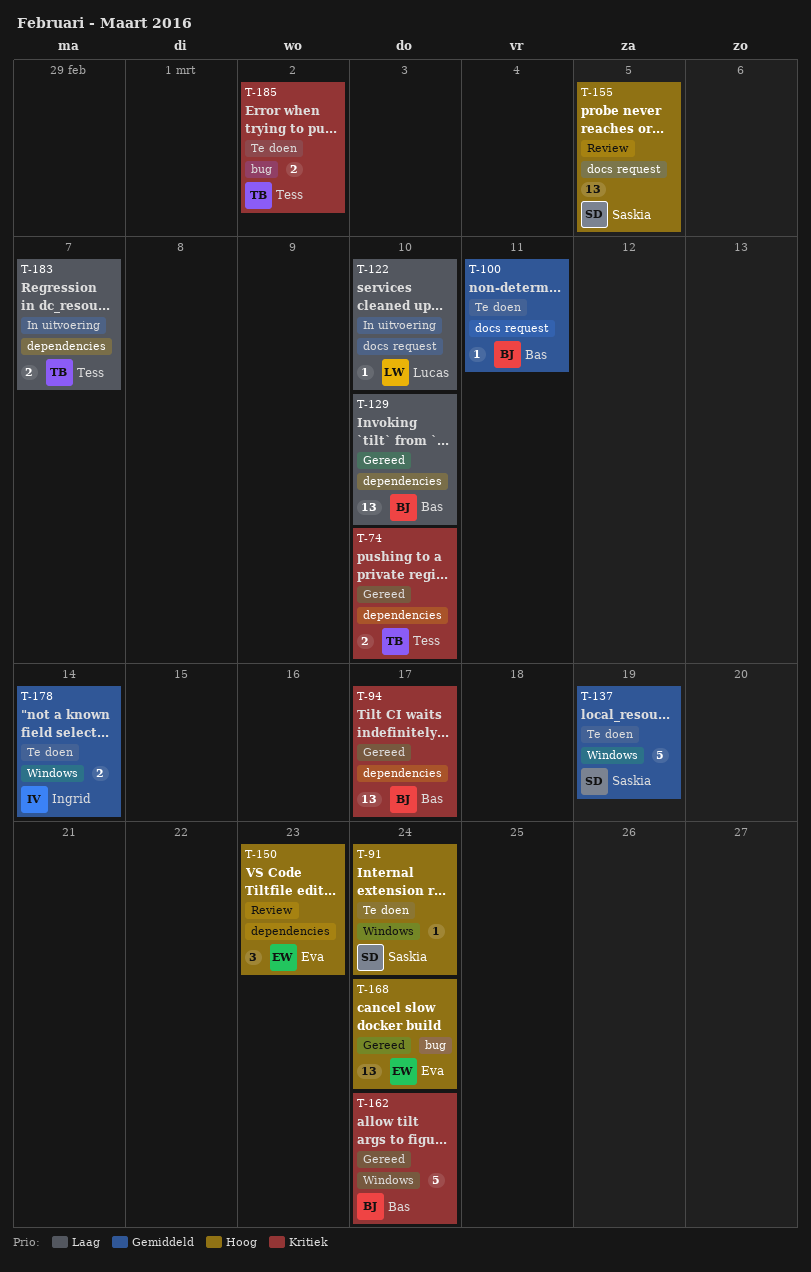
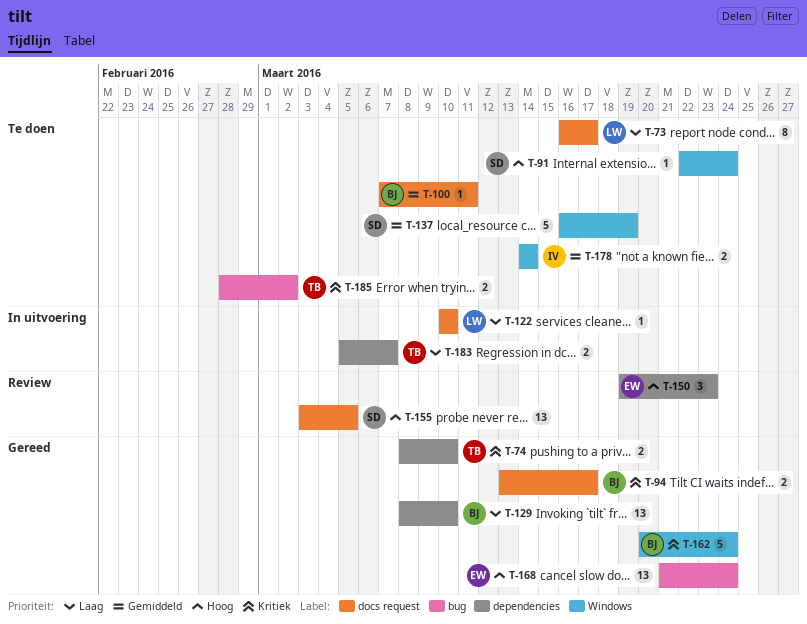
T-73: none -> present
T-94, label: dependencies -> docs request
T-94, estimate: 13 -> 2

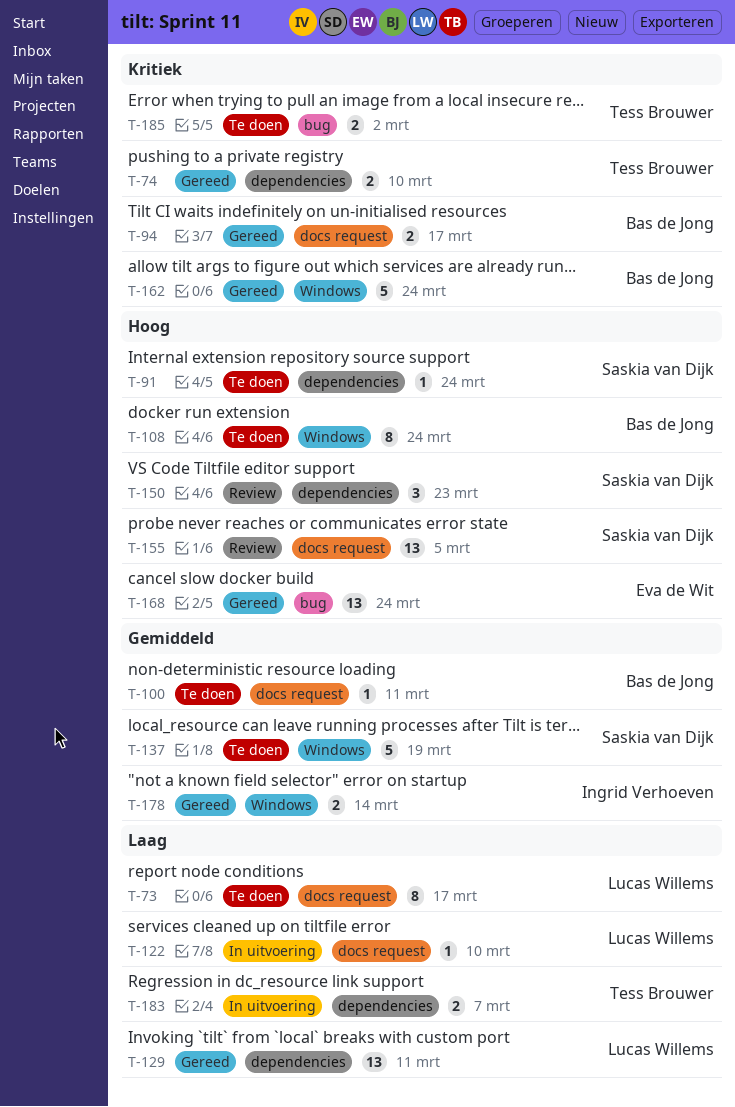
T-91, label: Windows -> dependencies
T-108: none -> present
T-129, owner: Bas de Jong -> Lucas Willems
T-129, due: Mar 10 -> Mar 11
T-150, owner: Eva de Wit -> Saskia van Dijk
T-178, status: Te doen -> Gereed

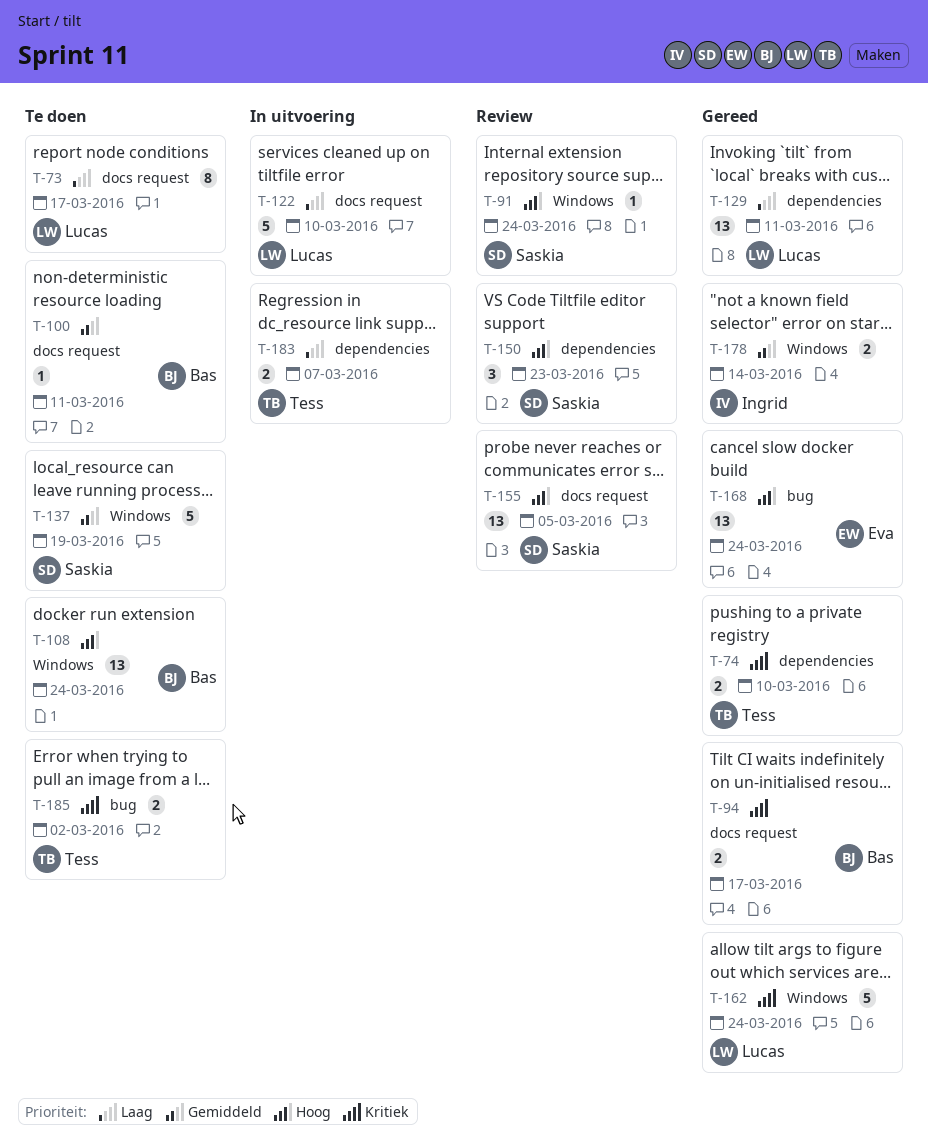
T-91, status: Te doen -> Review
T-91, label: dependencies -> Windows
T-108, estimate: 8 -> 13
T-122, estimate: 1 -> 5
T-162, owner: Bas de Jong -> Lucas Willems

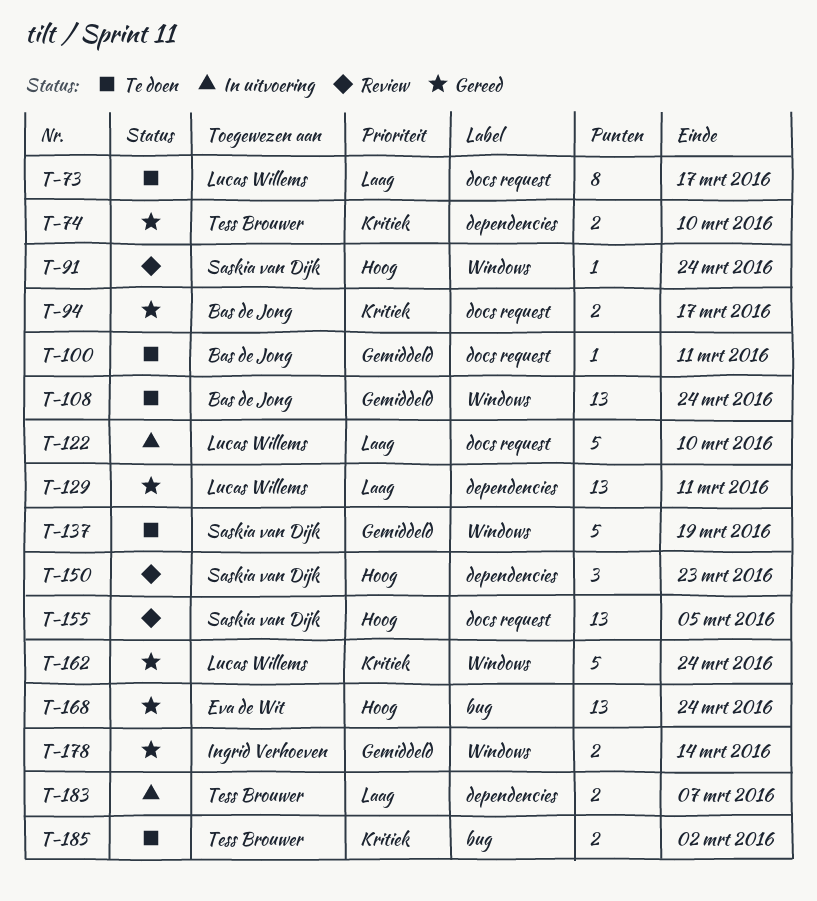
T-108, priority: Hoog -> Gemiddeld

